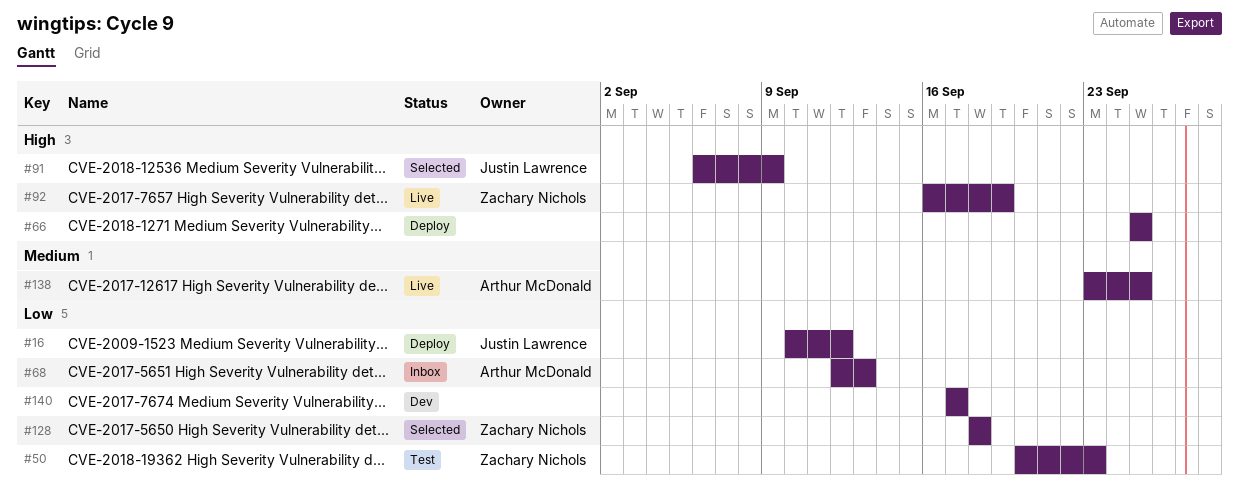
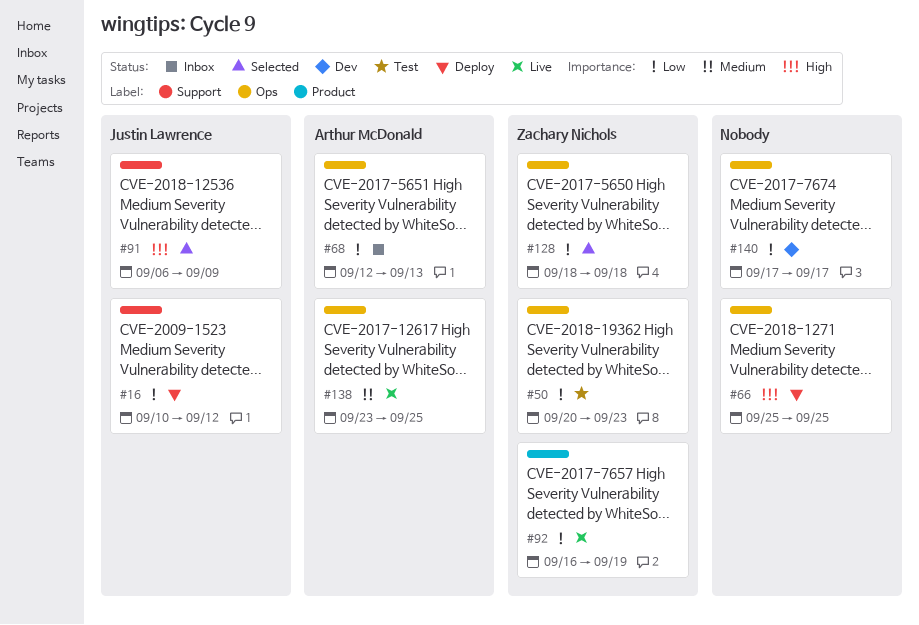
#92, priority: High -> Low

